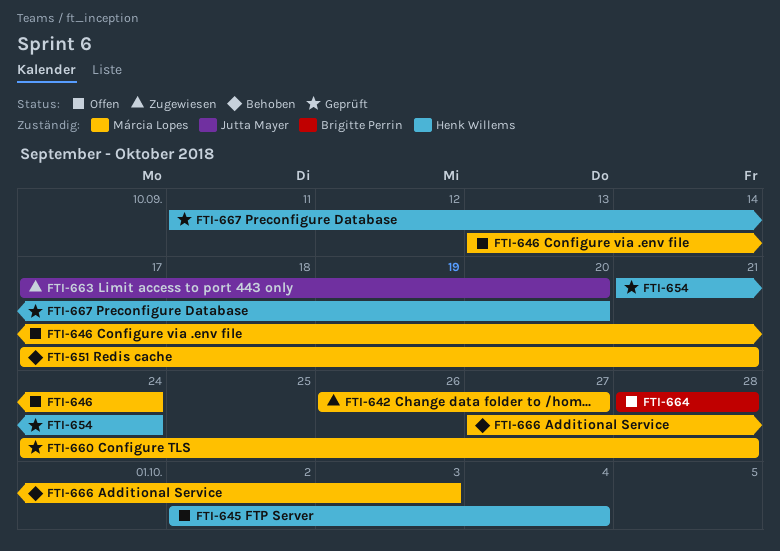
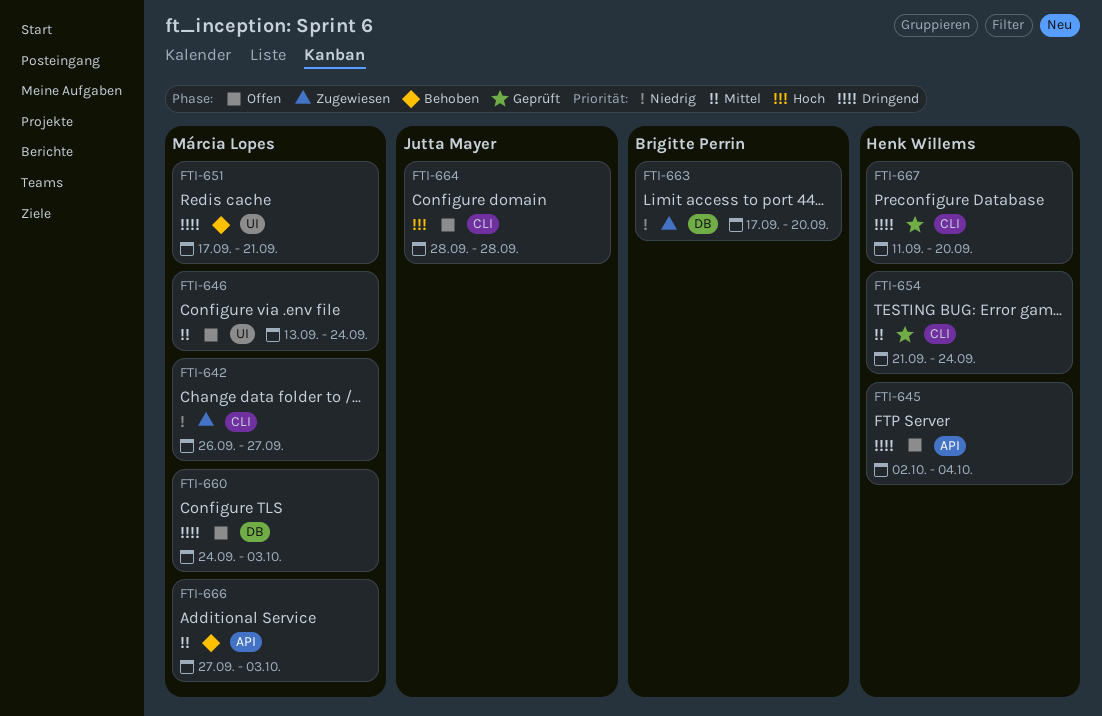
FTI-660, status: Geprüft -> Offen
FTI-660, due: Sep 28 -> Oct 3
FTI-663, owner: Jutta Mayer -> Brigitte Perrin
FTI-664, owner: Brigitte Perrin -> Jutta Mayer

